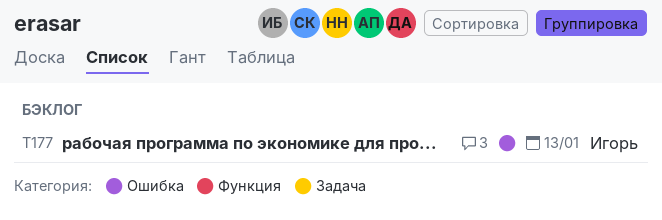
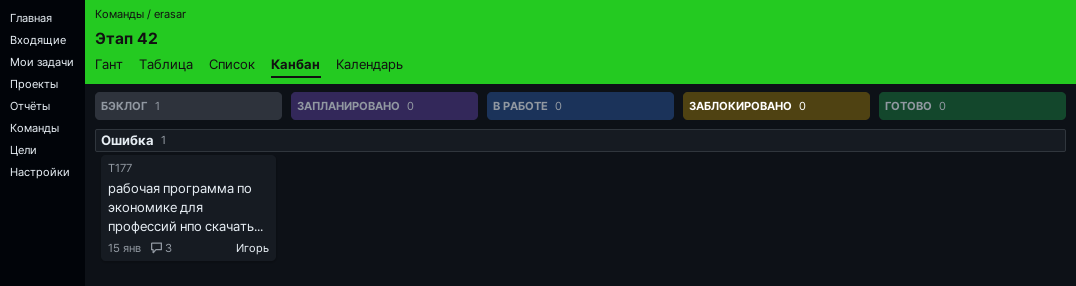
T177, due: Jan 13 -> Jan 15

